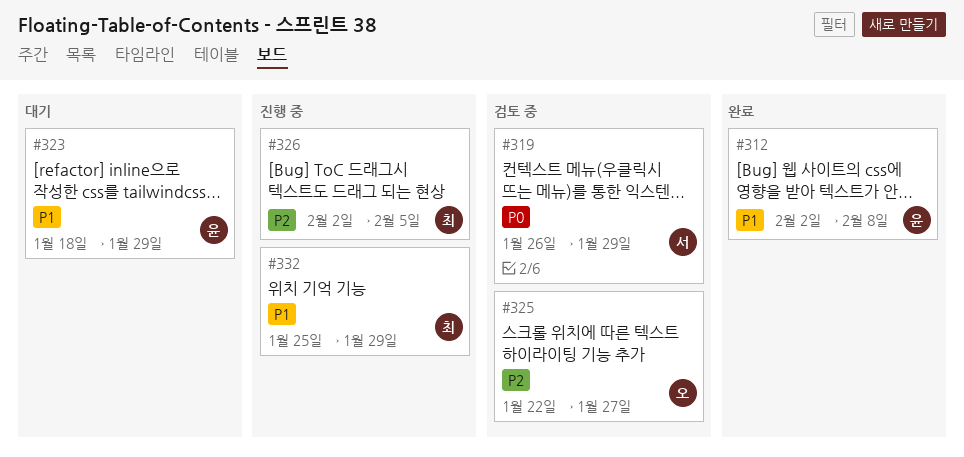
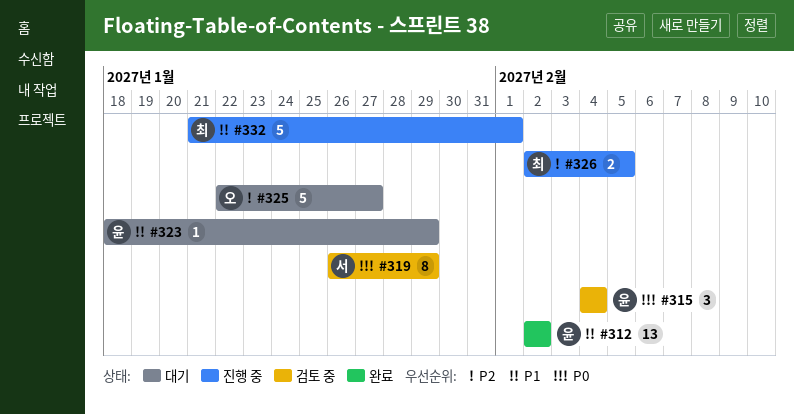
#312, due: Feb 8 -> Feb 2
#315: none -> present
#325, status: 검토 중 -> 대기
#332, start: Jan 25 -> Jan 21
#332, due: Jan 29 -> Feb 1

